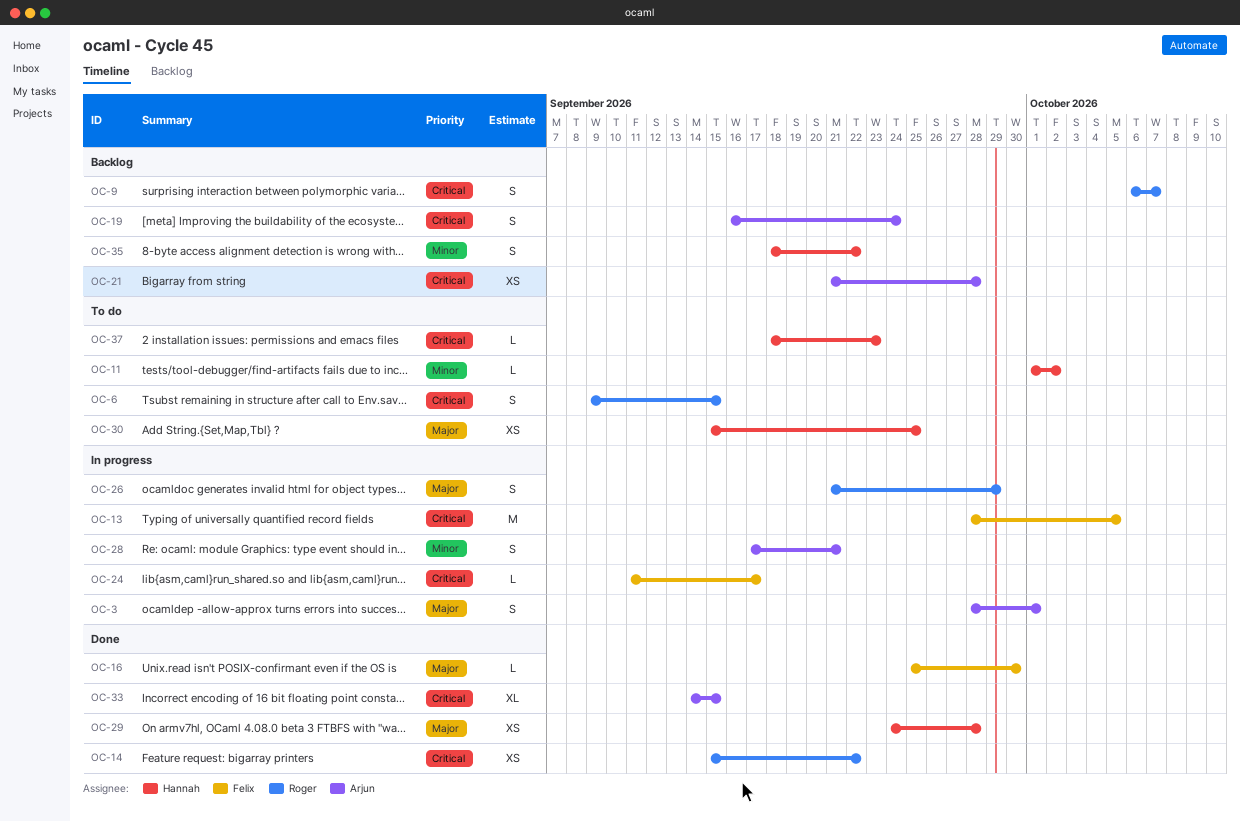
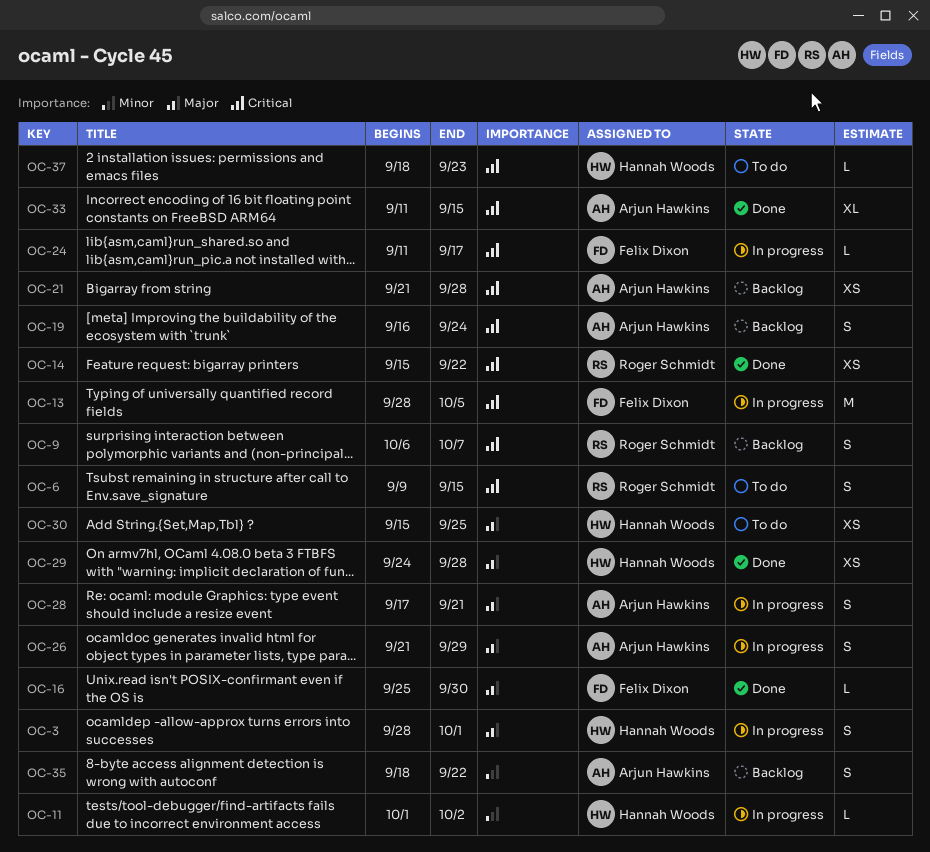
OC-3, owner: Arjun Hawkins -> Hannah Woods
OC-11, status: To do -> In progress
OC-26, owner: Roger Schmidt -> Arjun Hawkins
OC-28, priority: Minor -> Major
OC-33, start: Sep 14 -> Sep 11
OC-35, owner: Hannah Woods -> Arjun Hawkins

